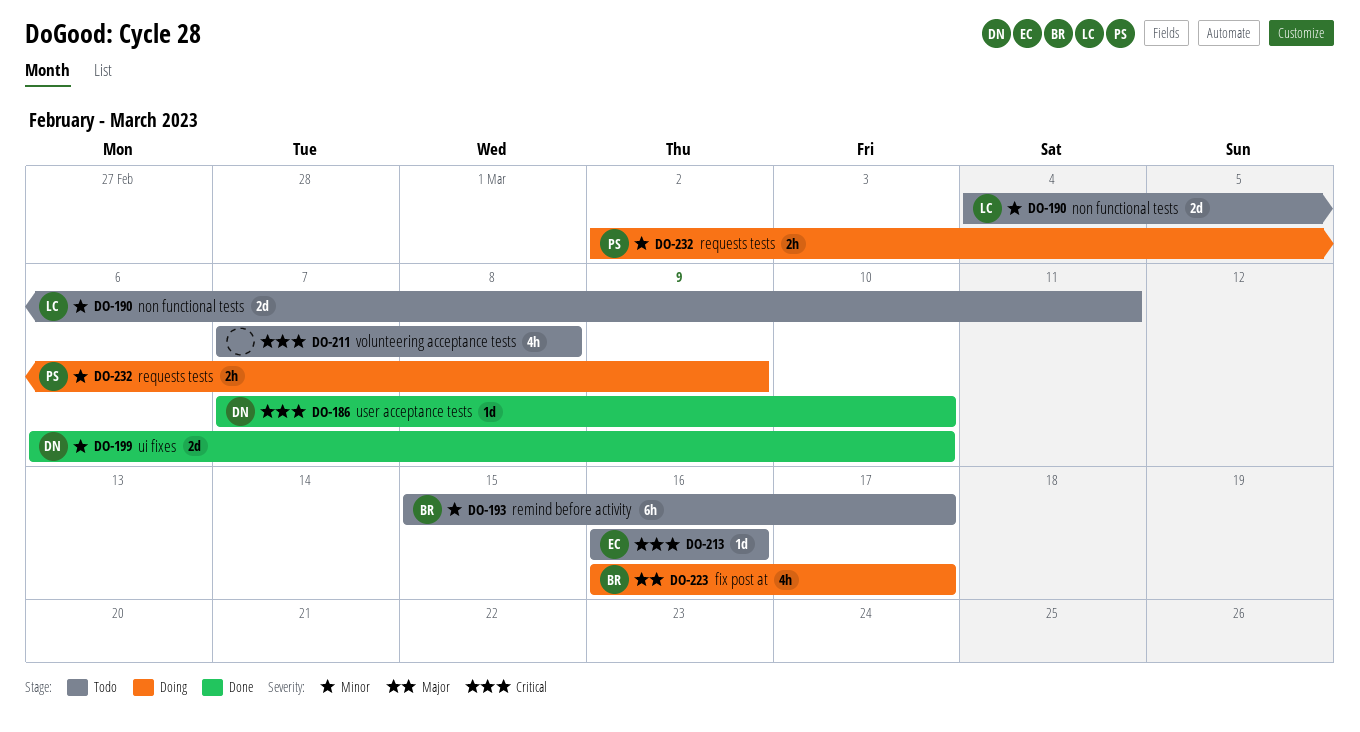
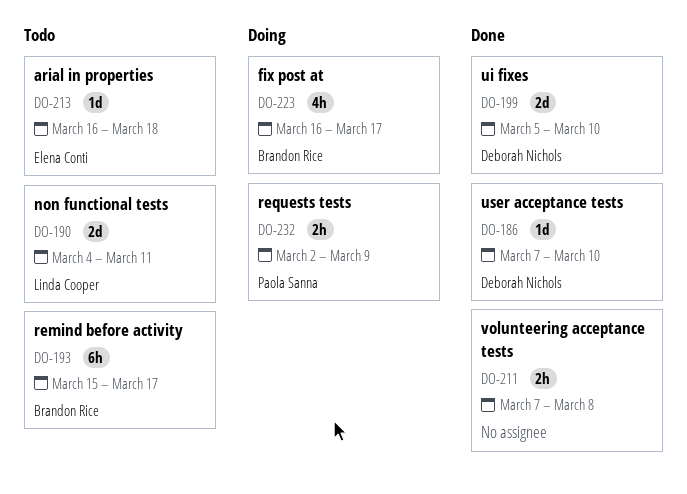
DO-199, start: Mar 6 -> Mar 5
DO-211, status: Todo -> Done
DO-211, estimate: 4h -> 2h
DO-213, due: Mar 16 -> Mar 18

